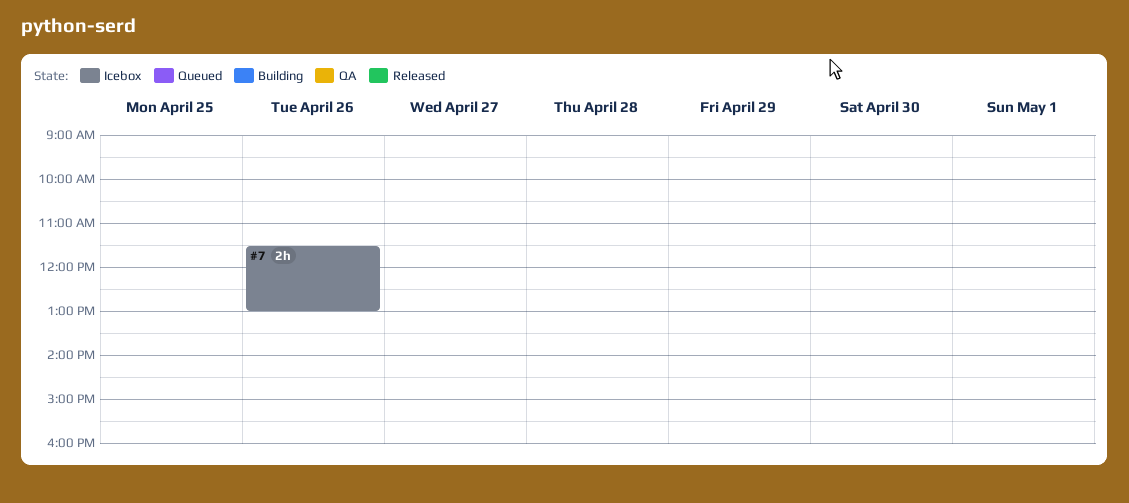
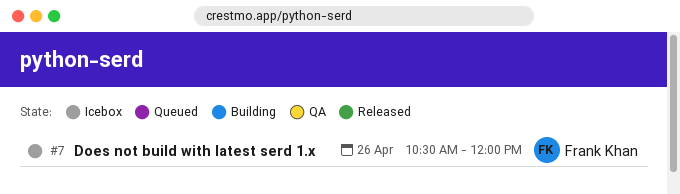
#7, begins: 11:30 -> 10:30
#7, ends: 13:00 -> 12:00

